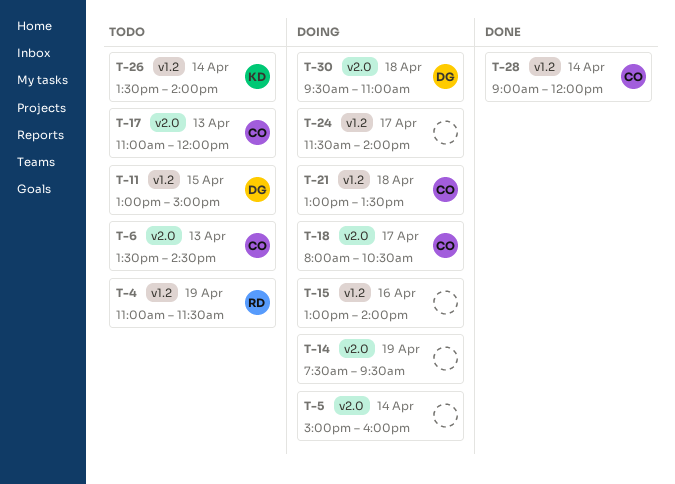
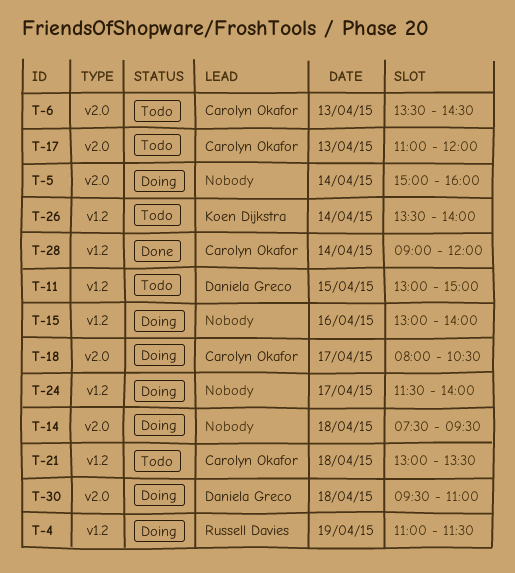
T-4, status: Todo -> Doing
T-14, day: Apr 19 -> Apr 18
T-21, status: Doing -> Todo

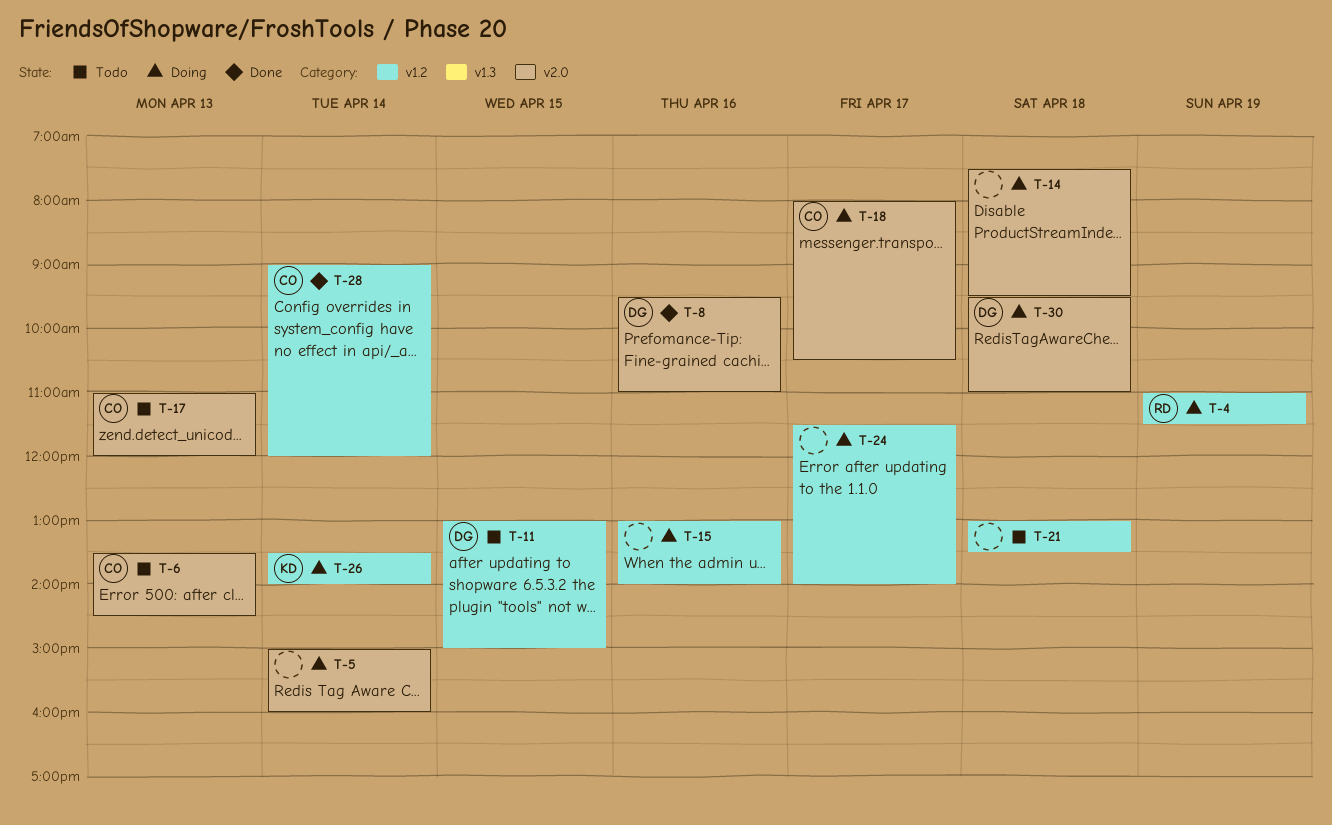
T-8: none -> present
T-21, owner: Carolyn Okafor -> none
T-26, status: Todo -> Doing

